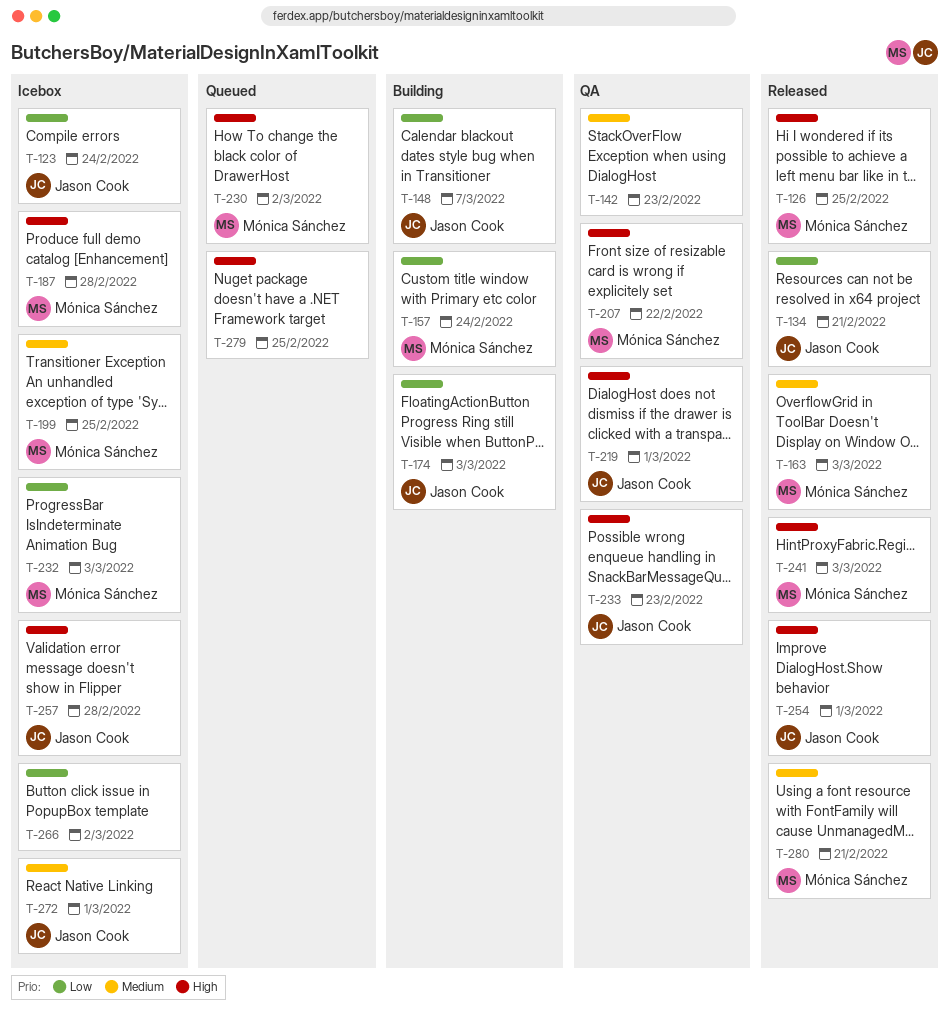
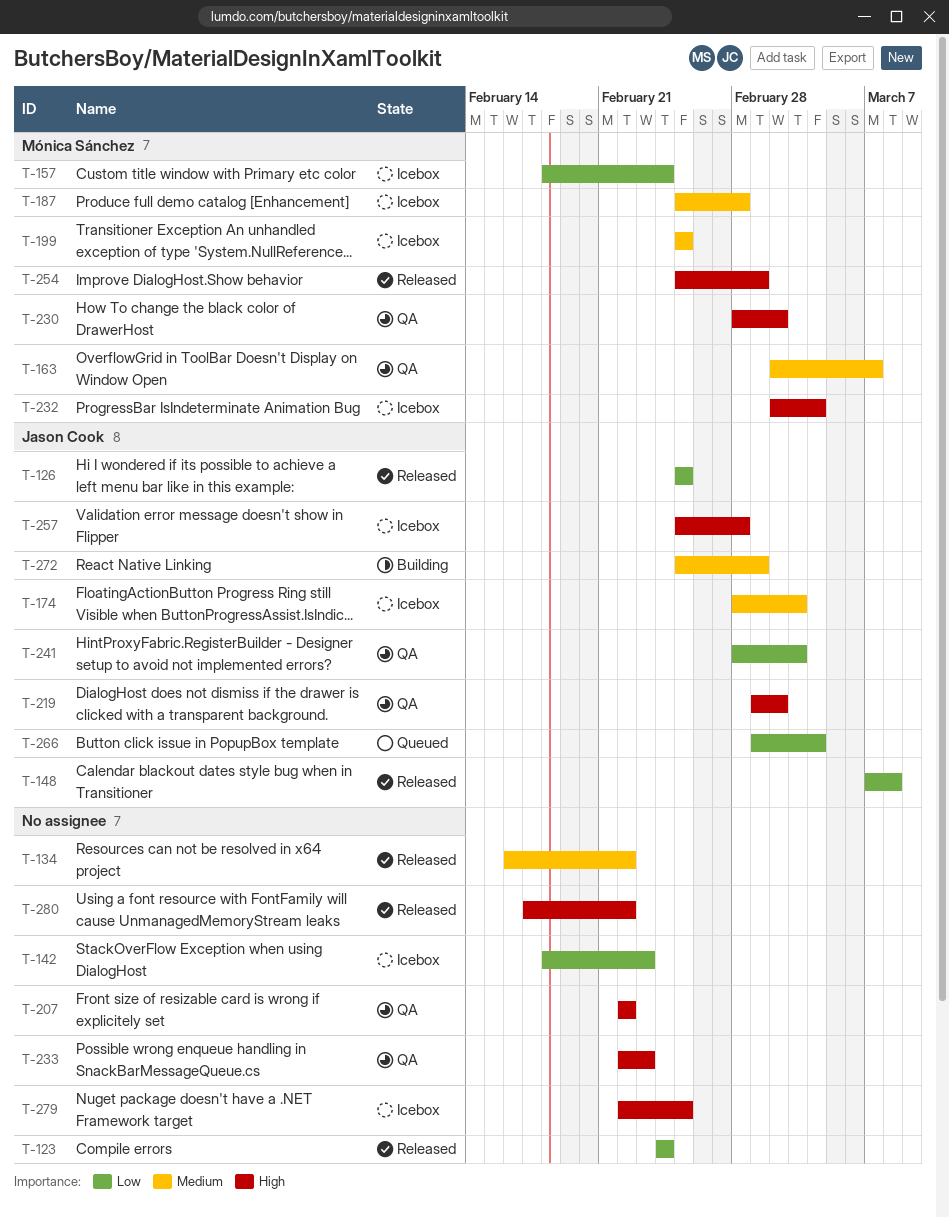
T-123, status: Icebox -> Released
T-123, owner: Jason Cook -> none
T-126, owner: Mónica Sánchez -> Jason Cook
T-126, priority: High -> Low
T-134, owner: Jason Cook -> none
T-134, priority: Low -> Medium
T-134, due: Feb 21 -> Feb 22
T-142, status: QA -> Icebox
T-142, priority: Medium -> Low
T-148, status: Building -> Released
T-148, due: Mar 7 -> Mar 8
T-157, status: Building -> Icebox
T-163, status: Released -> QA
T-163, due: Mar 3 -> Mar 7
T-174, status: Building -> Icebox
T-174, priority: Low -> Medium
T-187, priority: High -> Medium
T-207, owner: Mónica Sánchez -> none
T-219, due: Mar 1 -> Mar 2
T-230, status: Queued -> QA
T-232, priority: Low -> High
T-232, due: Mar 3 -> Mar 4
T-233, owner: Jason Cook -> none
T-241, status: Released -> QA
T-241, owner: Mónica Sánchez -> Jason Cook
T-241, priority: High -> Low
T-254, owner: Jason Cook -> Mónica Sánchez
T-266, status: Icebox -> Queued
T-266, owner: none -> Jason Cook
T-266, due: Mar 2 -> Mar 4
T-272, status: Icebox -> Building
T-279, status: Queued -> Icebox
T-280, owner: Mónica Sánchez -> none
T-280, priority: Medium -> High
T-280, due: Feb 21 -> Feb 22

